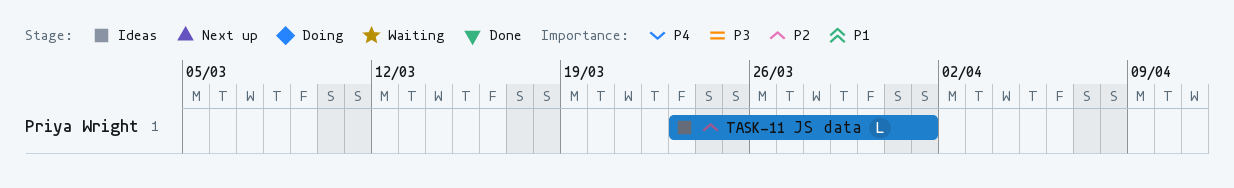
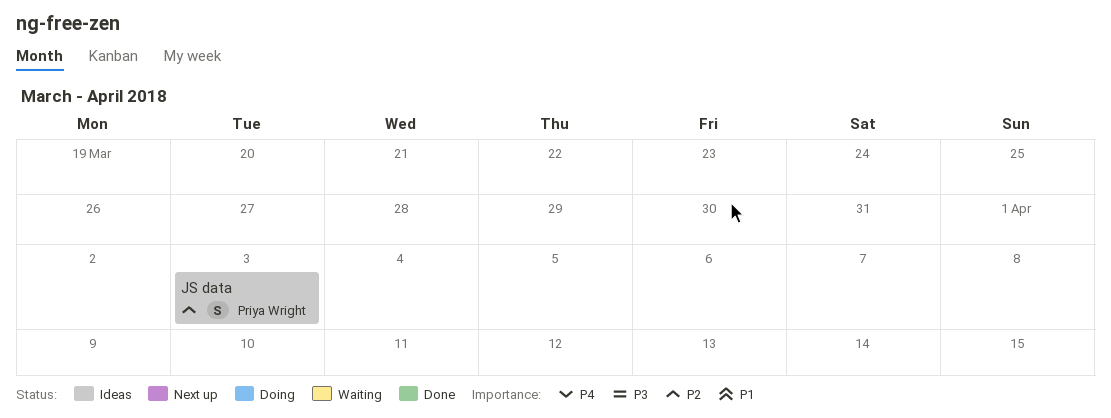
JS data, estimate: L -> S
JS data, due: Apr 1 -> Apr 3

